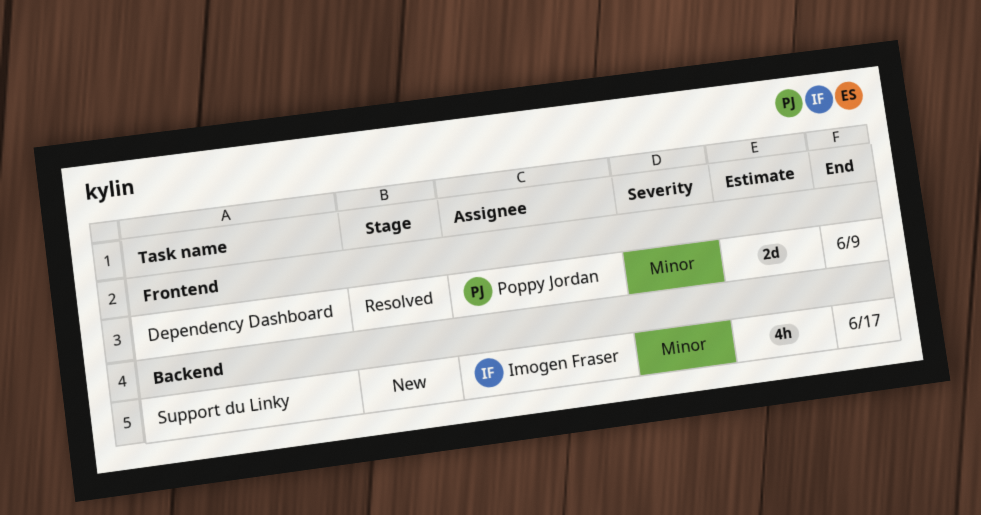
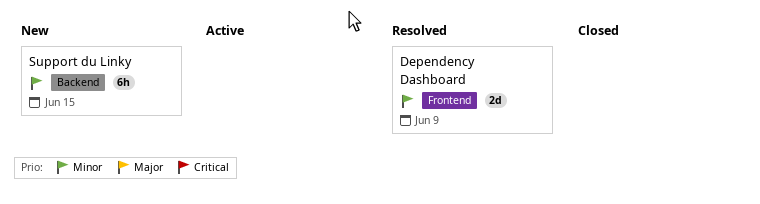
Support du Linky, estimate: 4h -> 6h
Support du Linky, due: Jun 17 -> Jun 15

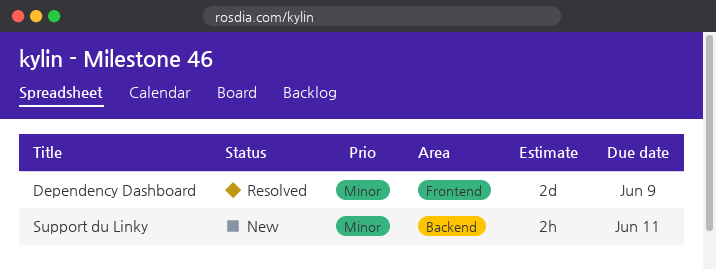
Support du Linky, estimate: 6h -> 2h
Support du Linky, due: Jun 15 -> Jun 11

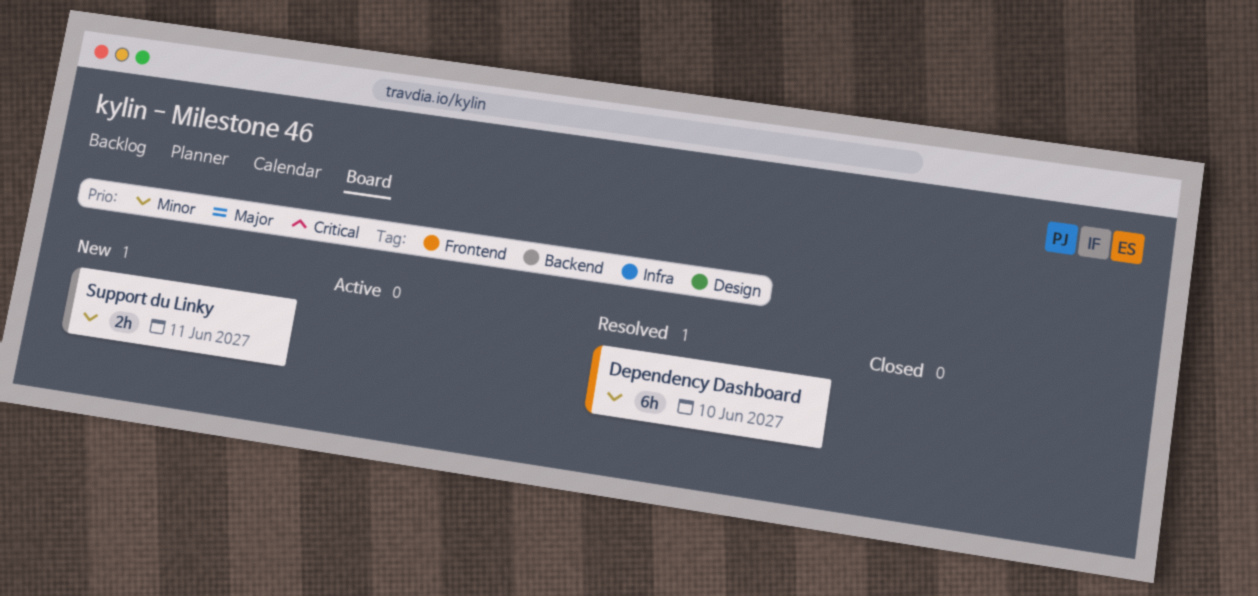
Dependency Dashboard, estimate: 2d -> 6h
Dependency Dashboard, due: Jun 9 -> Jun 10

